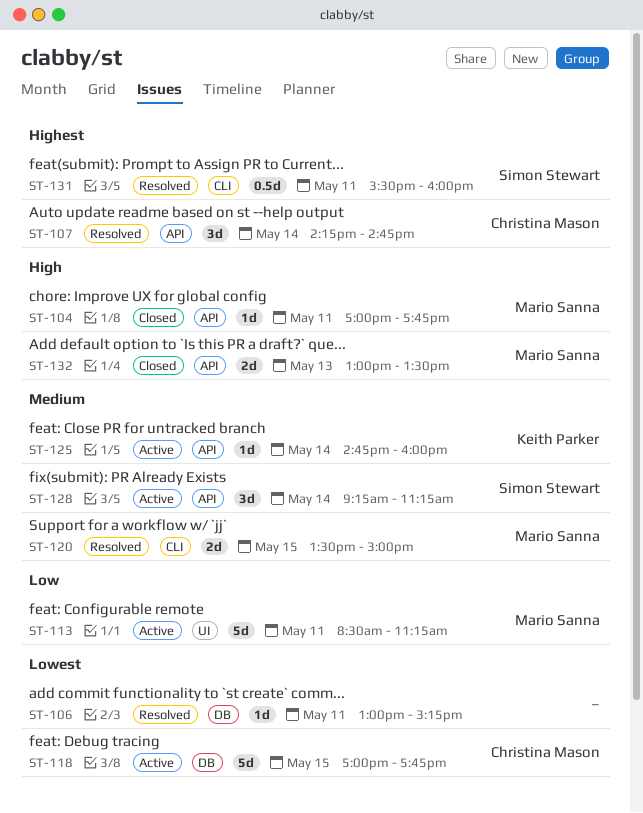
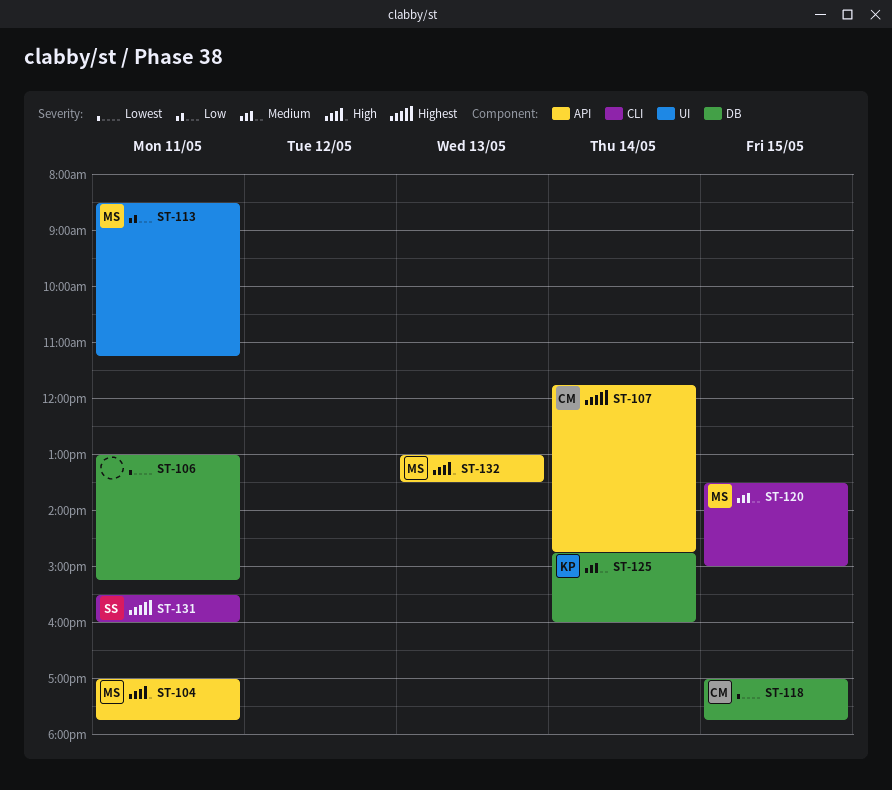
ST-107, begins: 14:15 -> 11:45
ST-125, label: API -> DB
ST-128: present -> none

